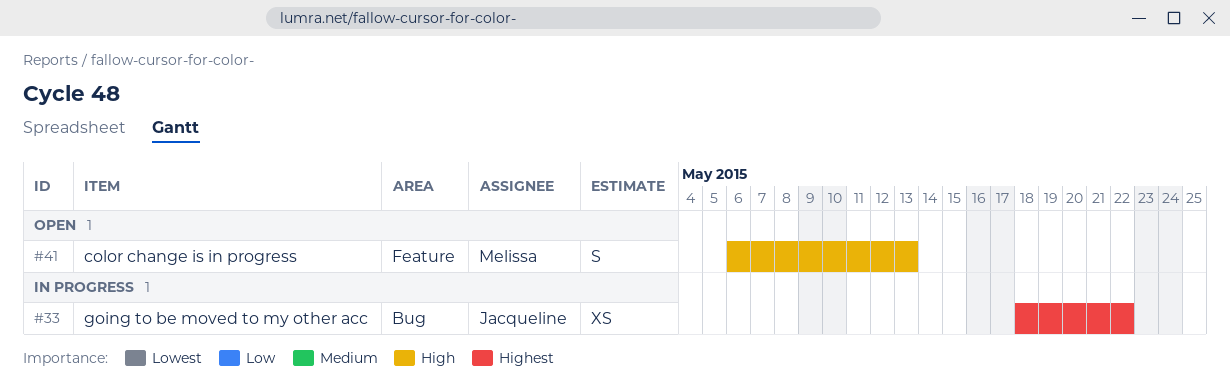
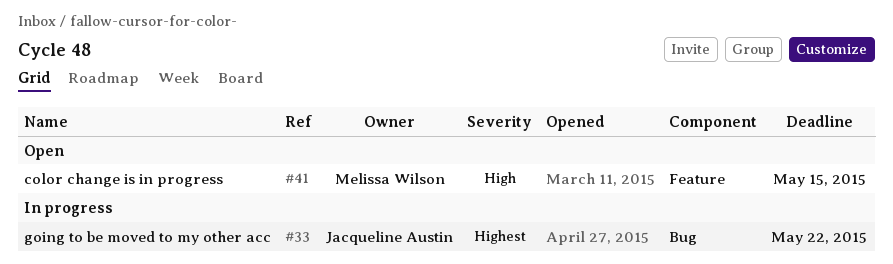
#41, due: May 13 -> May 15

